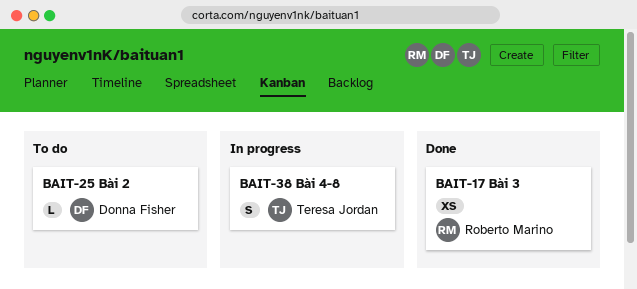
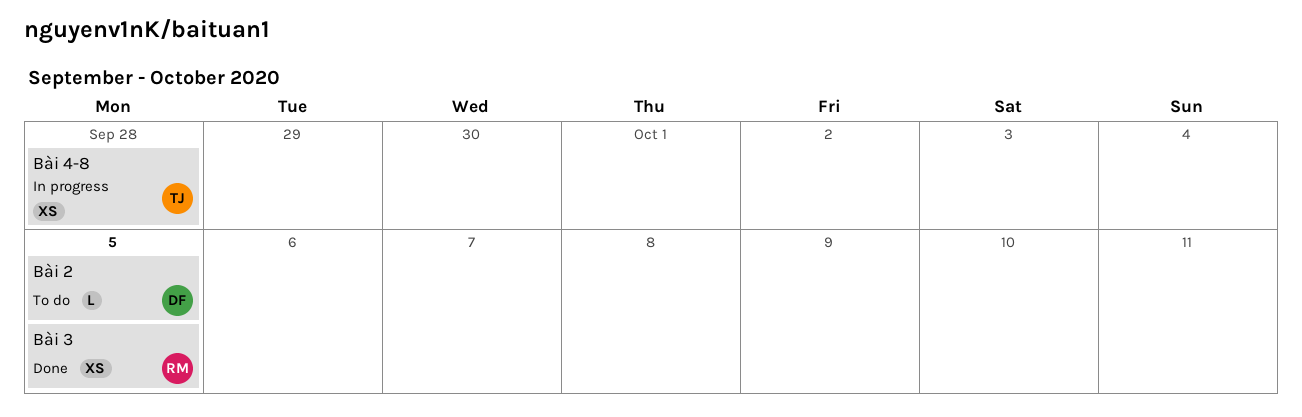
Bài 4-8, estimate: S -> XS

